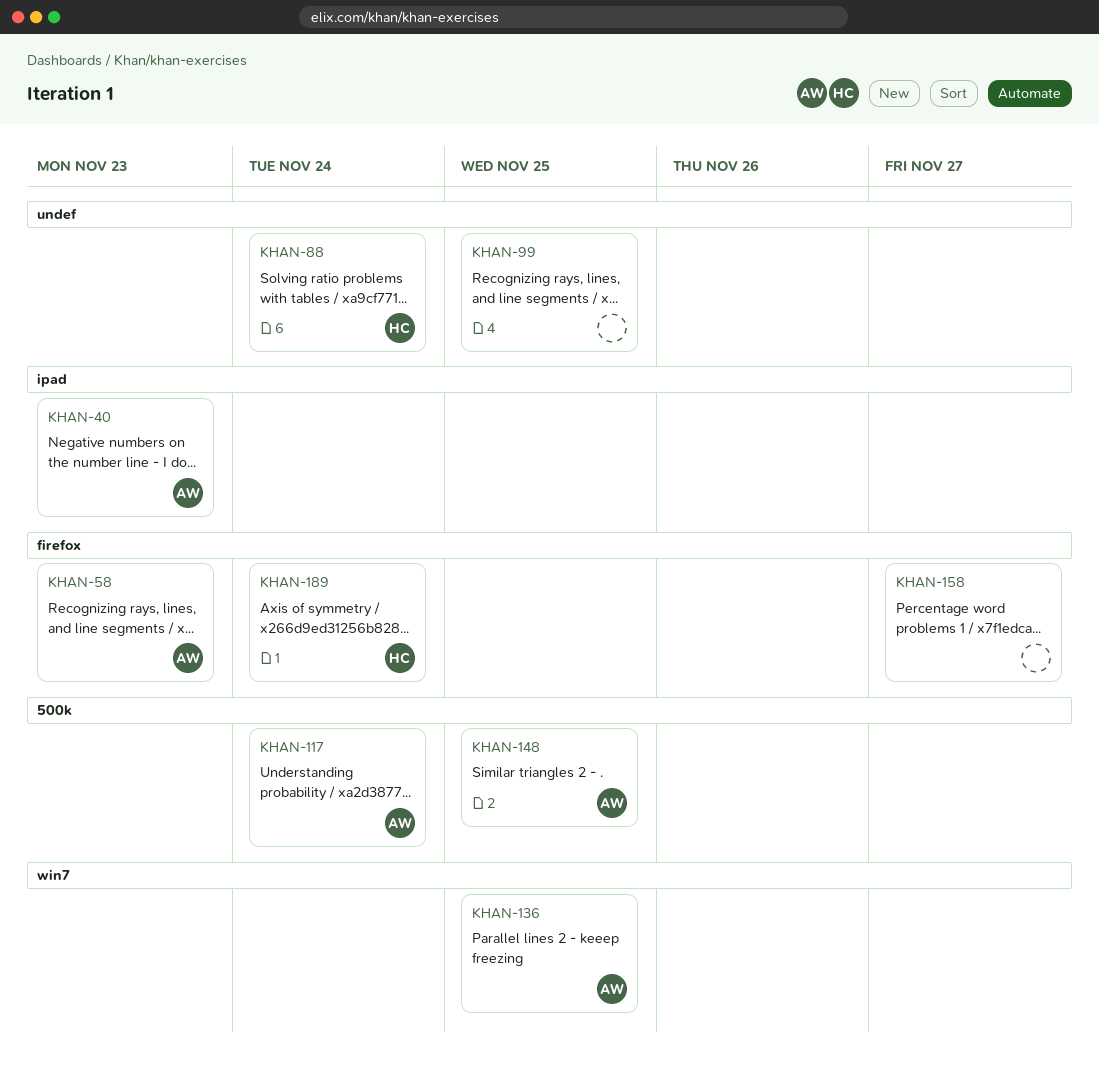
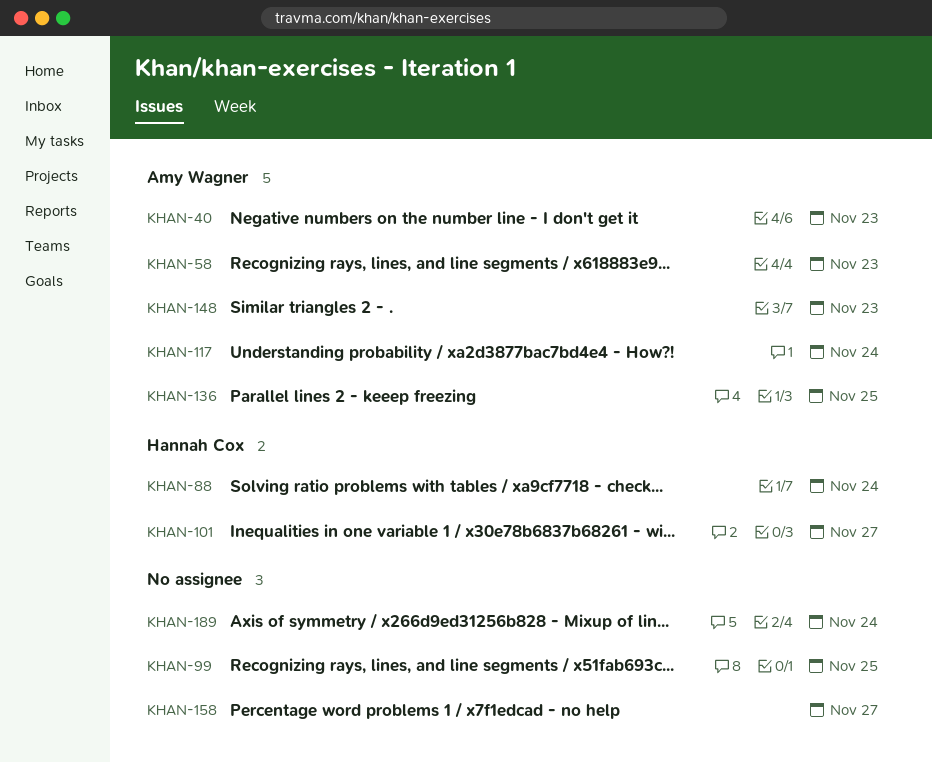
KHAN-101: none -> present
KHAN-148, due: Nov 25 -> Nov 23
KHAN-189, owner: Hannah Cox -> none

